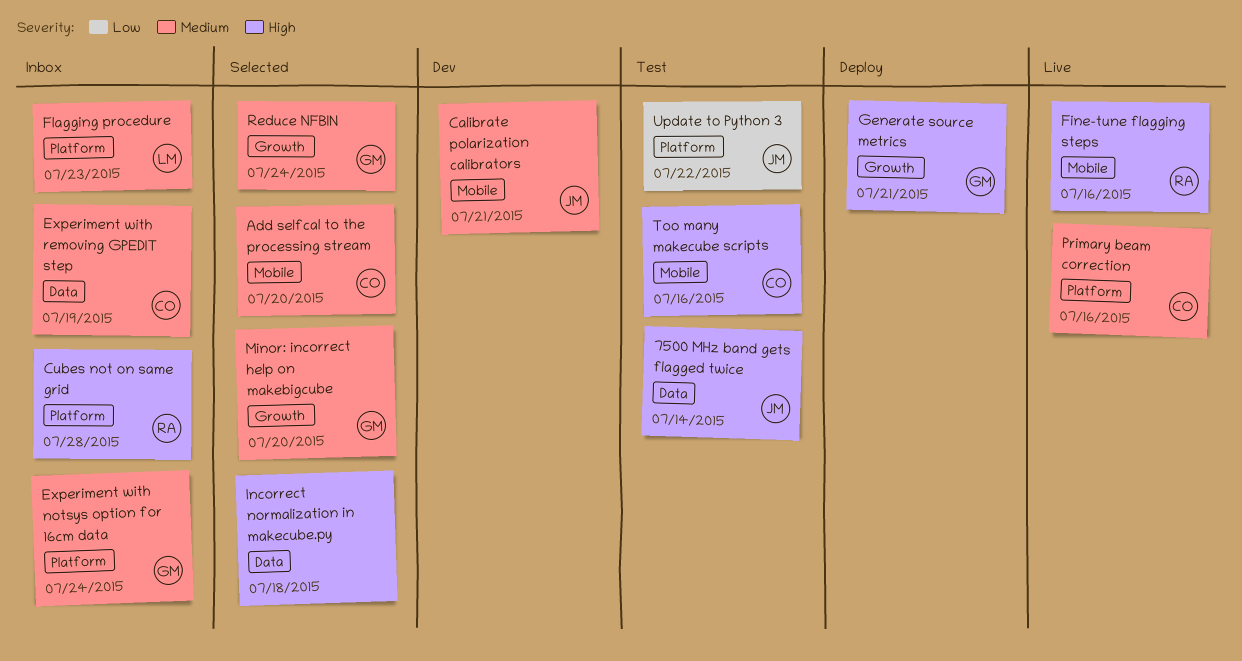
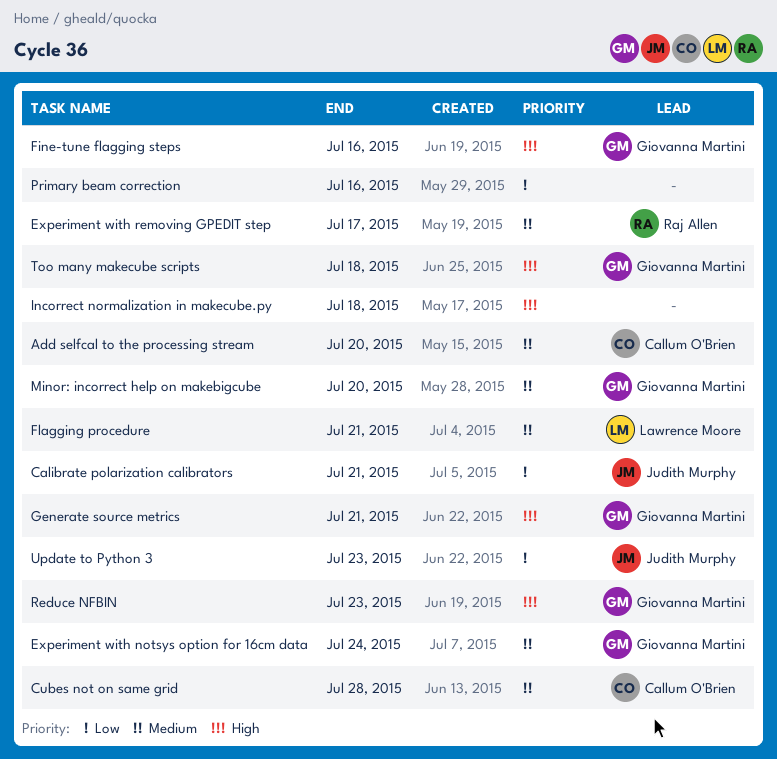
7500 MHz band gets flagged twice: present -> none
Calibrate polarization calibrators, priority: Medium -> Low
Cubes not on same grid, owner: Raj Allen -> Callum O'Brien
Cubes not on same grid, priority: High -> Medium
Experiment with removing GPEDIT step, owner: Callum O'Brien -> Raj Allen
Experiment with removing GPEDIT step, due: Jul 19 -> Jul 17
Fine-tune flagging steps, owner: Raj Allen -> Giovanna Martini
Flagging procedure, due: Jul 23 -> Jul 21
Primary beam correction, owner: Callum O'Brien -> none
Primary beam correction, priority: Medium -> Low
Reduce NFBIN, priority: Medium -> High
Reduce NFBIN, due: Jul 24 -> Jul 23
Too many makecube scripts, owner: Callum O'Brien -> Giovanna Martini
Too many makecube scripts, due: Jul 16 -> Jul 18
Update to Python 3, due: Jul 22 -> Jul 23

